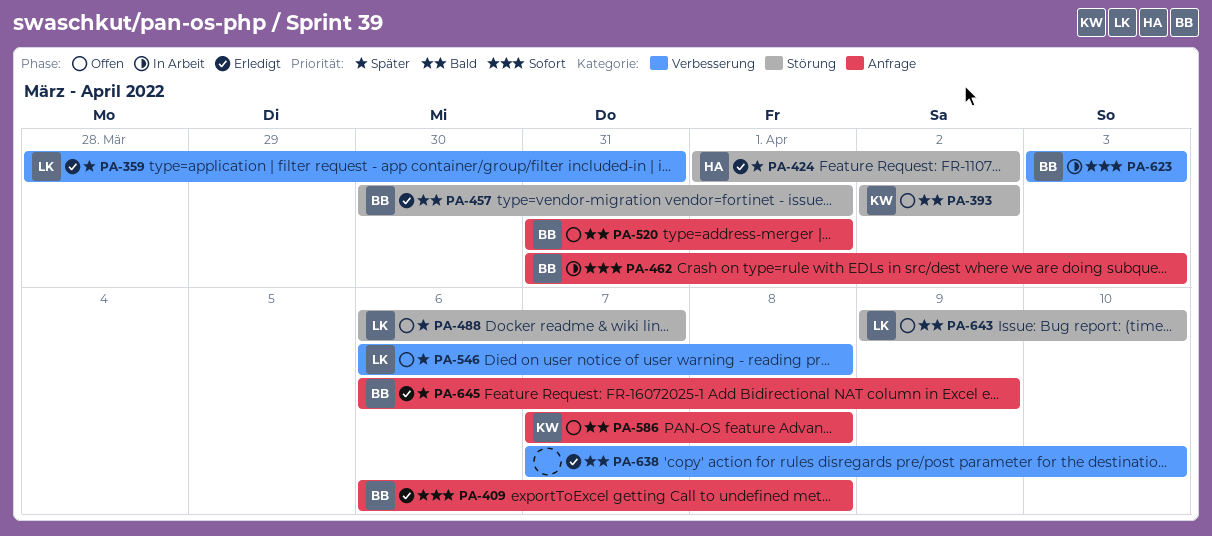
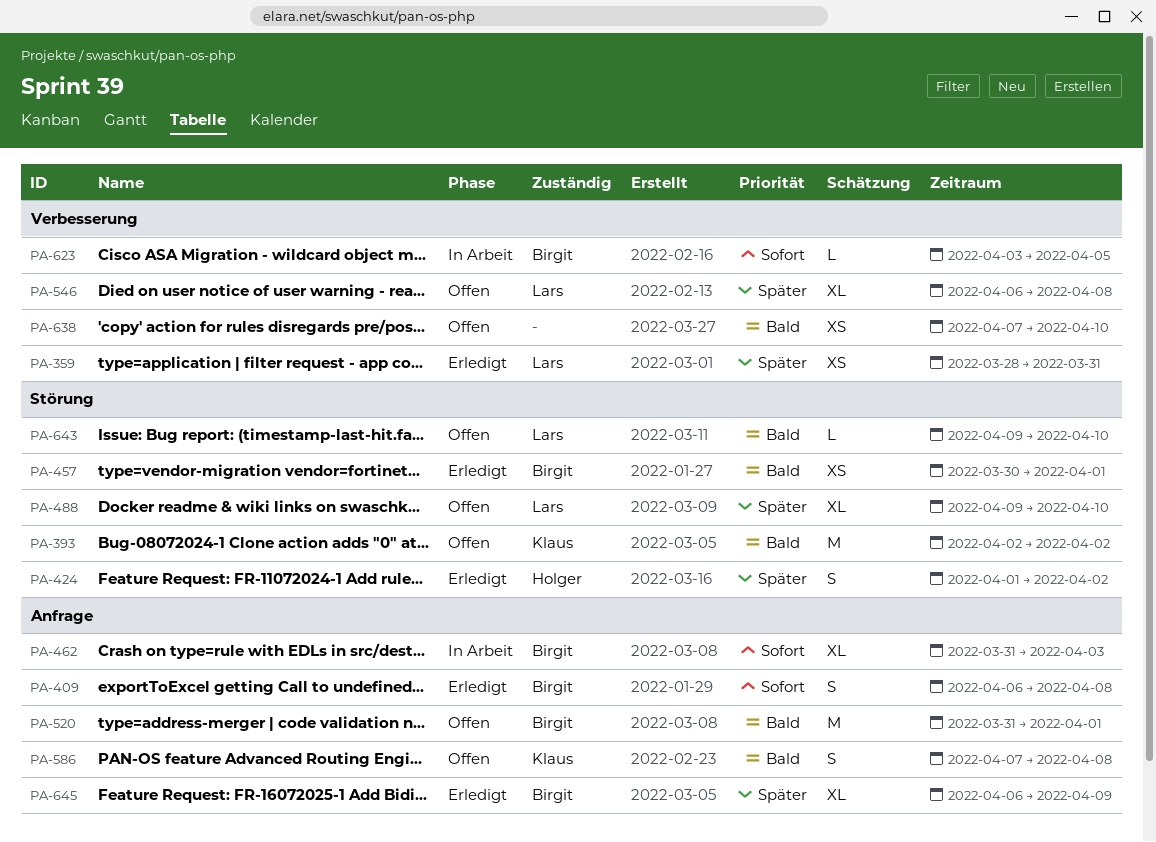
PA-488, start: Apr 6 -> Apr 9
PA-488, due: Apr 7 -> Apr 10
PA-623, due: Apr 3 -> Apr 5
PA-638, status: Erledigt -> Offen

